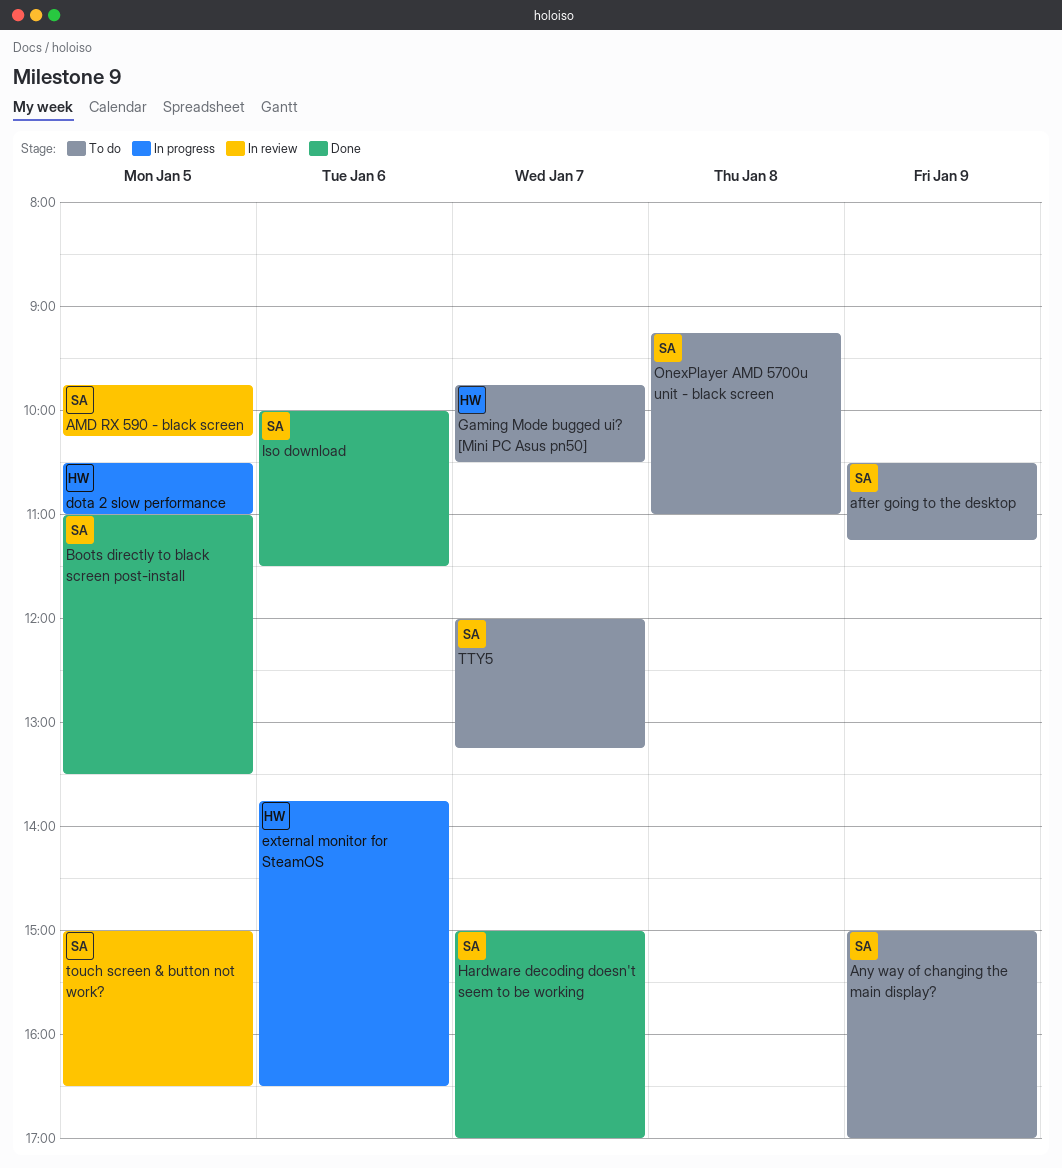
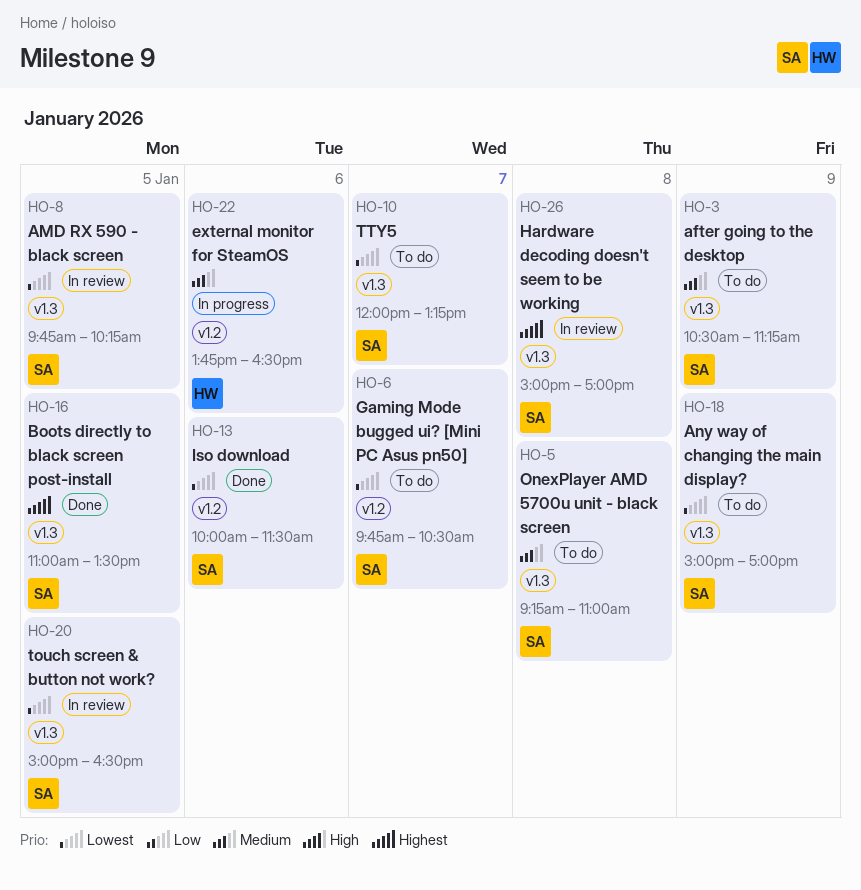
dota 2 slow performance: present -> none
Gaming Mode bugged ui? [Mini PC Asus pn50], owner: HW -> SA
Hardware decoding doesn't seem to be working, status: Done -> In review
Hardware decoding doesn't seem to be working, day: Jan 7 -> Jan 8

